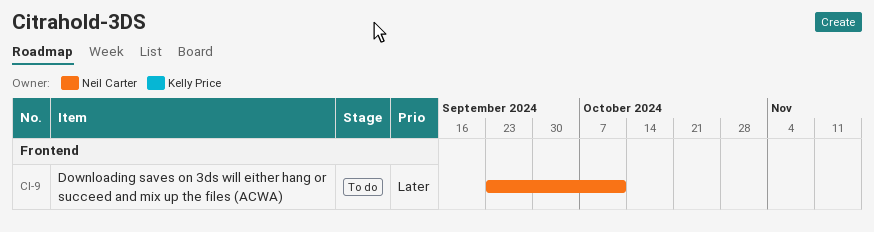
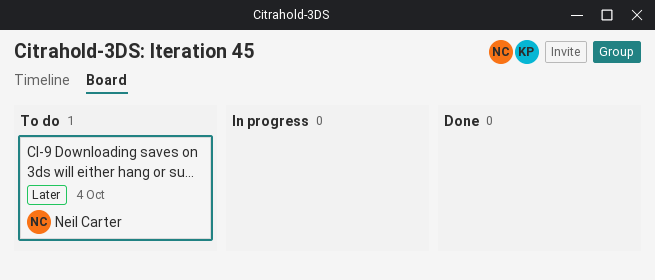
CI-9, due: Oct 11 -> Oct 4

